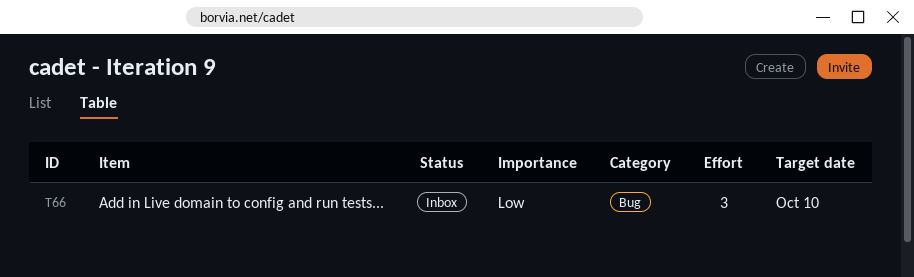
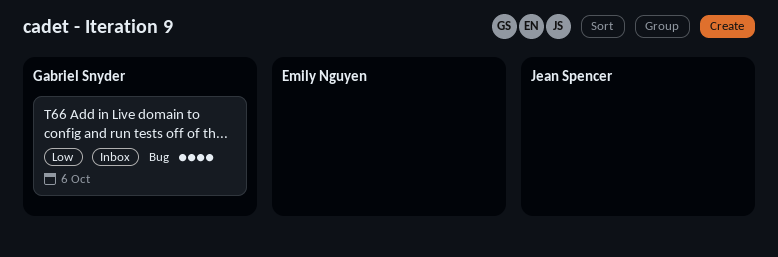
T66, estimate: 3 -> 4
T66, due: Oct 10 -> Oct 6

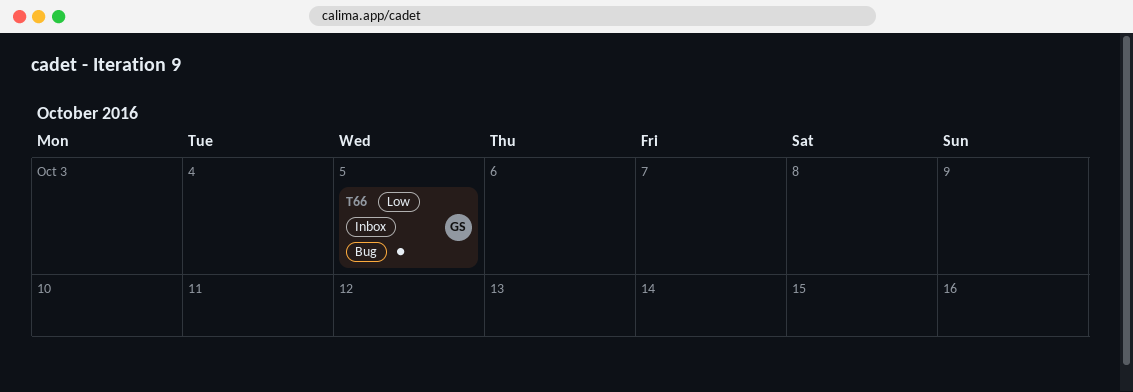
T66, estimate: 4 -> 1
T66, due: Oct 6 -> Oct 5

